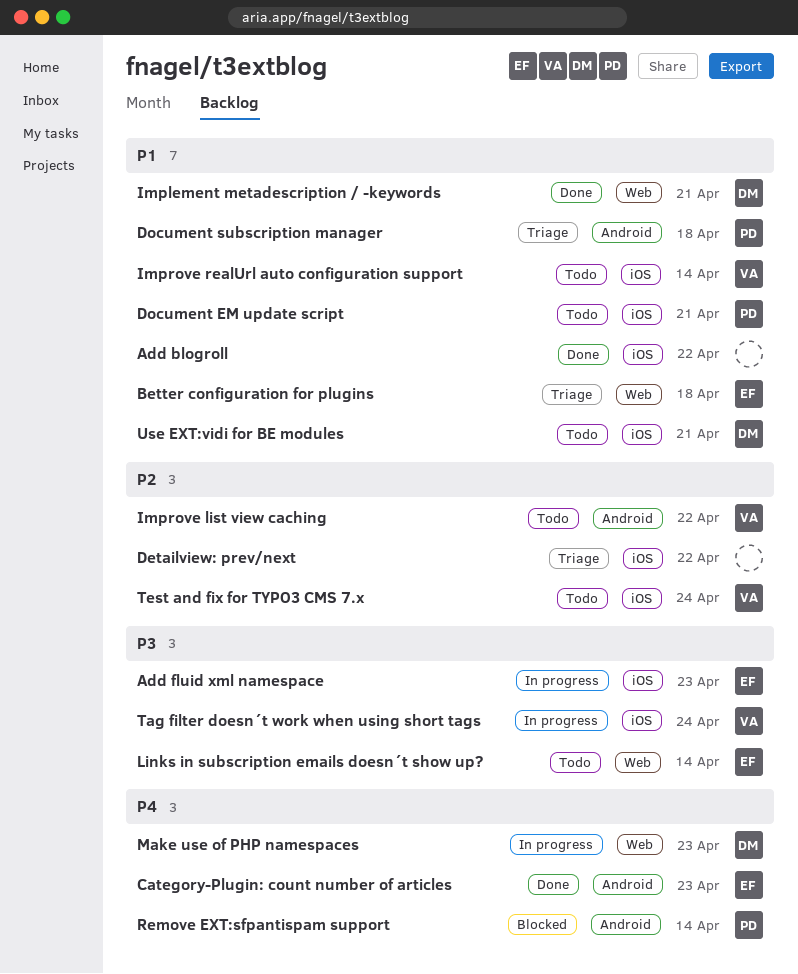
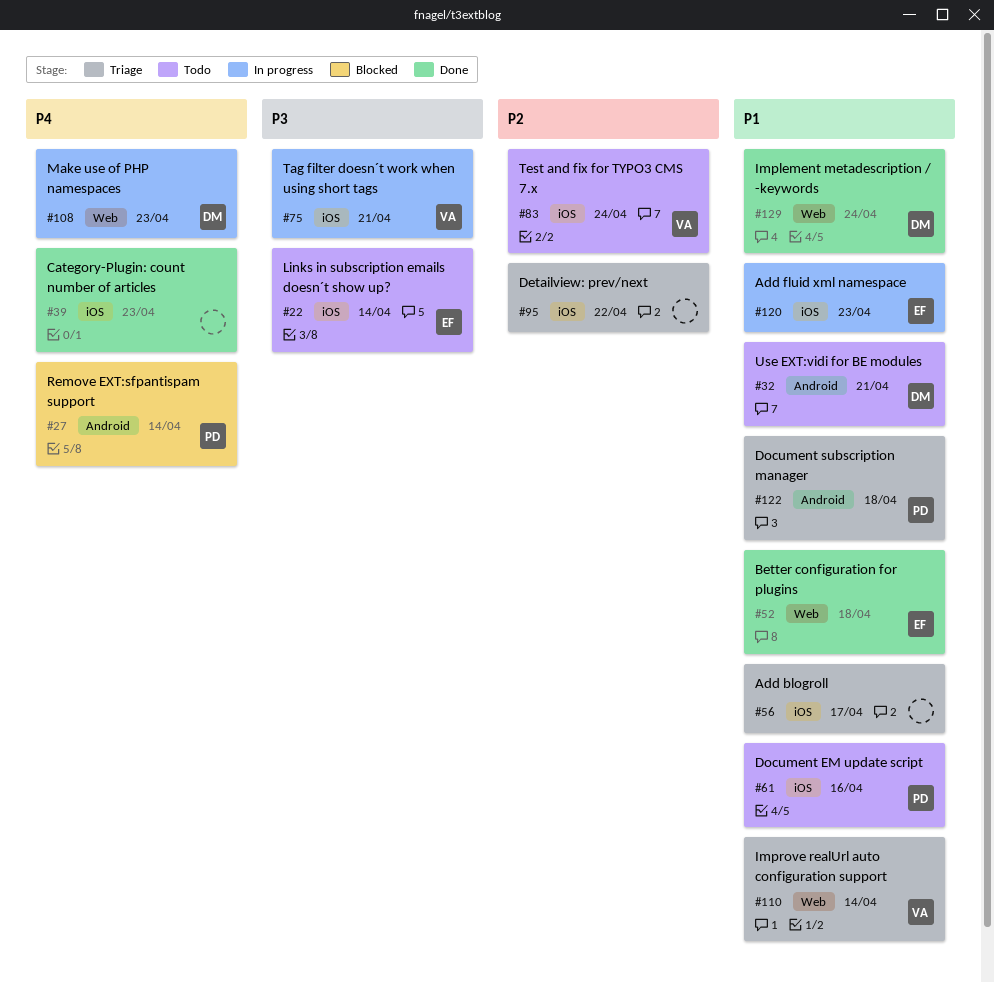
Add blogroll, status: Done -> Triage
Add blogroll, due: Apr 22 -> Apr 17
Add fluid xml namespace, priority: P3 -> P1
Better configuration for plugins, status: Triage -> Done
Category-Plugin: count number of articles, owner: EF -> none
Category-Plugin: count number of articles, label: Android -> iOS
Document EM update script, due: Apr 21 -> Apr 16
Implement metadescription / -keywords, due: Apr 21 -> Apr 24
Improve list view caching: present -> none
Improve realUrl auto configuration support, status: Todo -> Triage
Improve realUrl auto configuration support, label: iOS -> Web
Links in subscription emails doesn´t show up?, label: Web -> iOS
Tag filter doesn´t work when using short tags, due: Apr 24 -> Apr 21
Use EXT:vidi for BE modules, label: iOS -> Android

